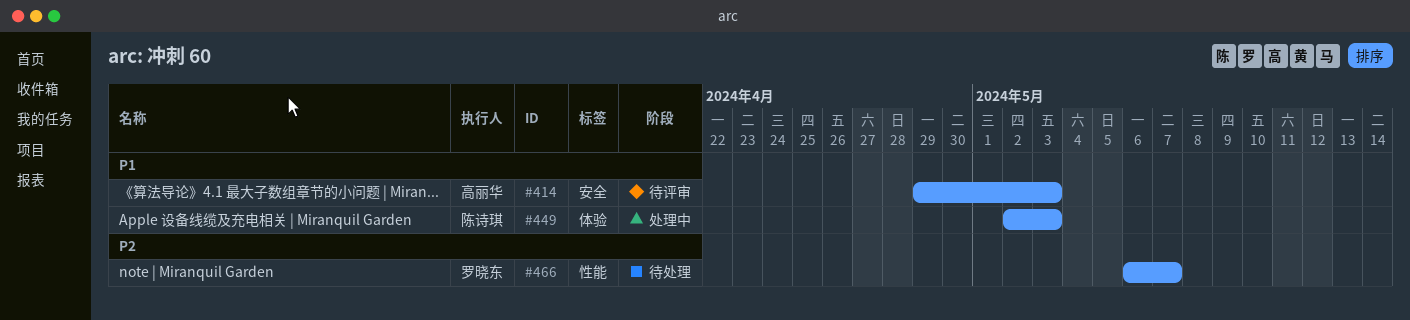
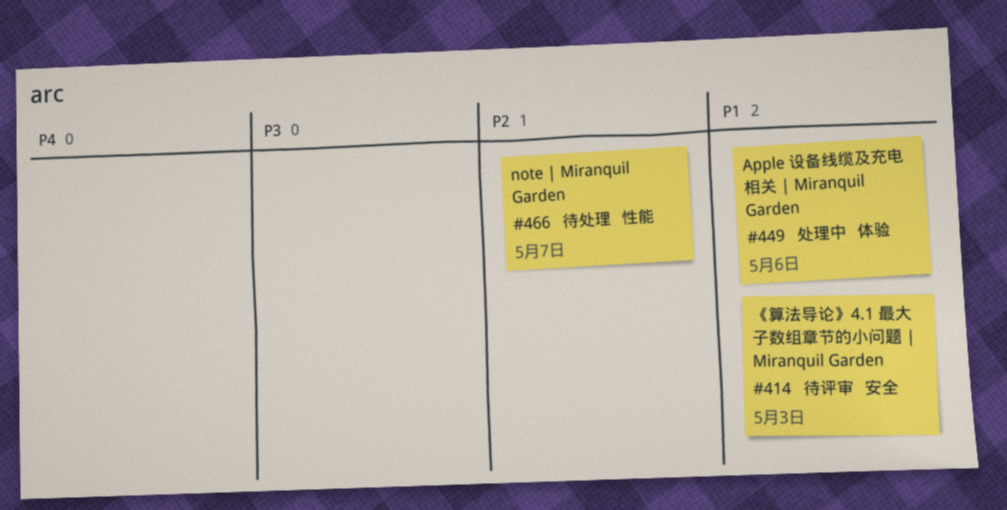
#449, due: May 3 -> May 6

